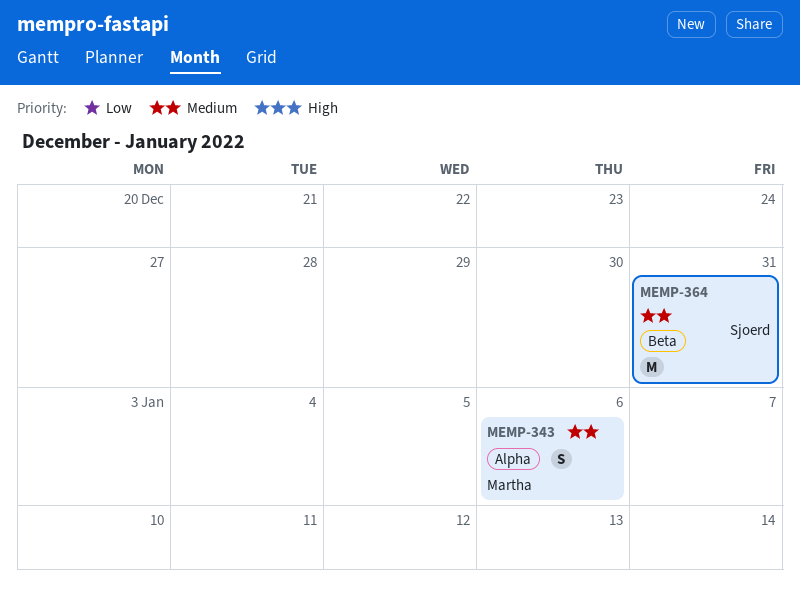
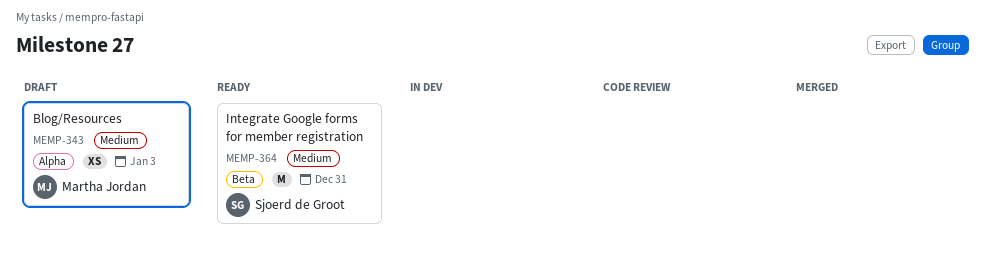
MEMP-343, estimate: S -> XS
MEMP-343, due: Jan 6 -> Jan 3

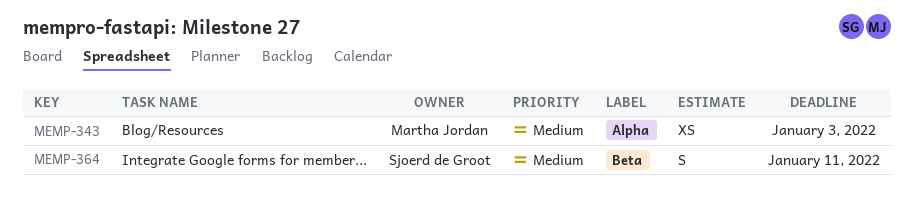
MEMP-364, estimate: M -> S
MEMP-364, due: Dec 31 -> Jan 11

